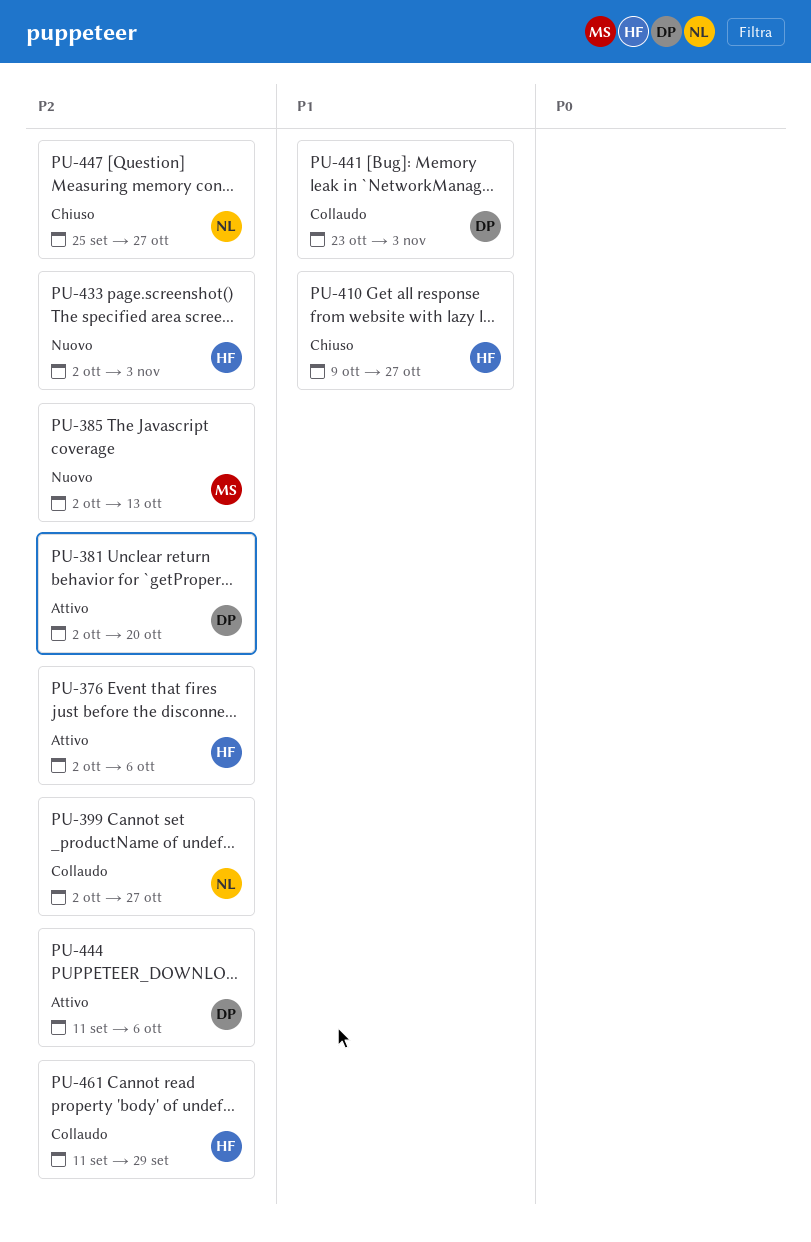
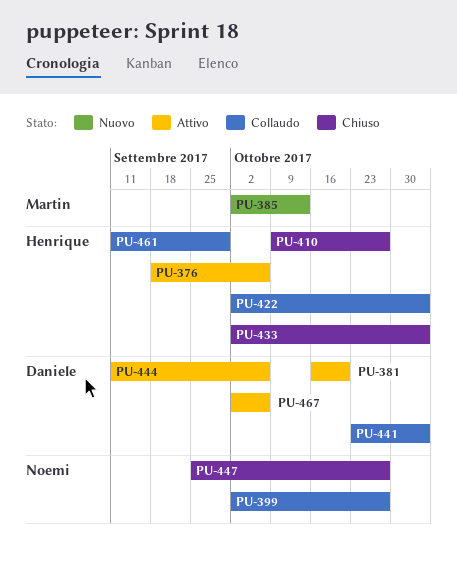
PU-376, start: Oct 2 -> Sep 18
PU-381, start: Oct 2 -> Oct 16
PU-422: none -> present
PU-433, status: Nuovo -> Chiuso
PU-467: none -> present

